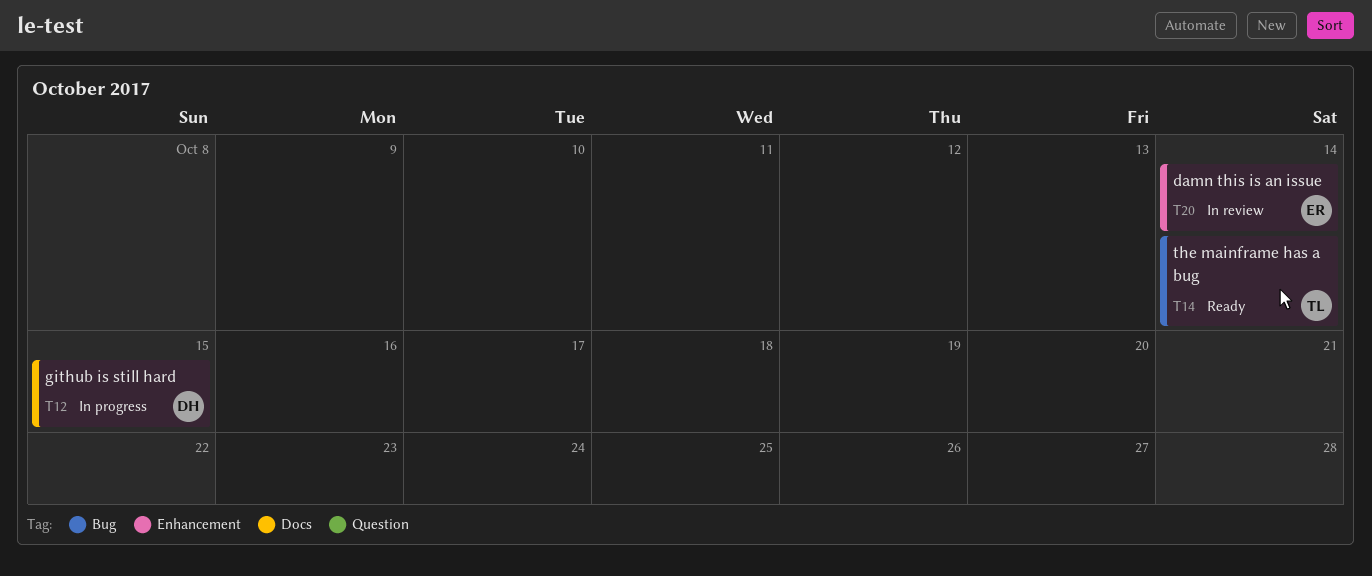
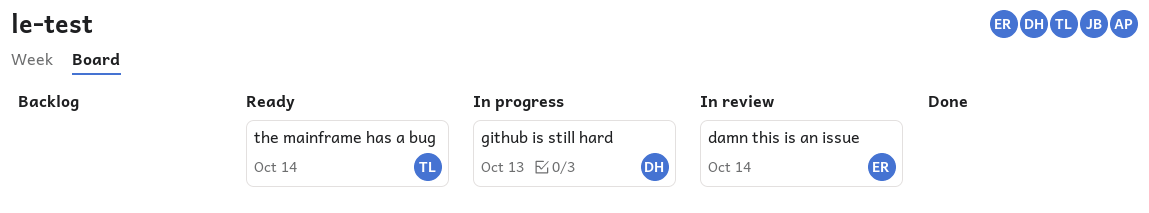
github is still hard, due: Oct 15 -> Oct 13

